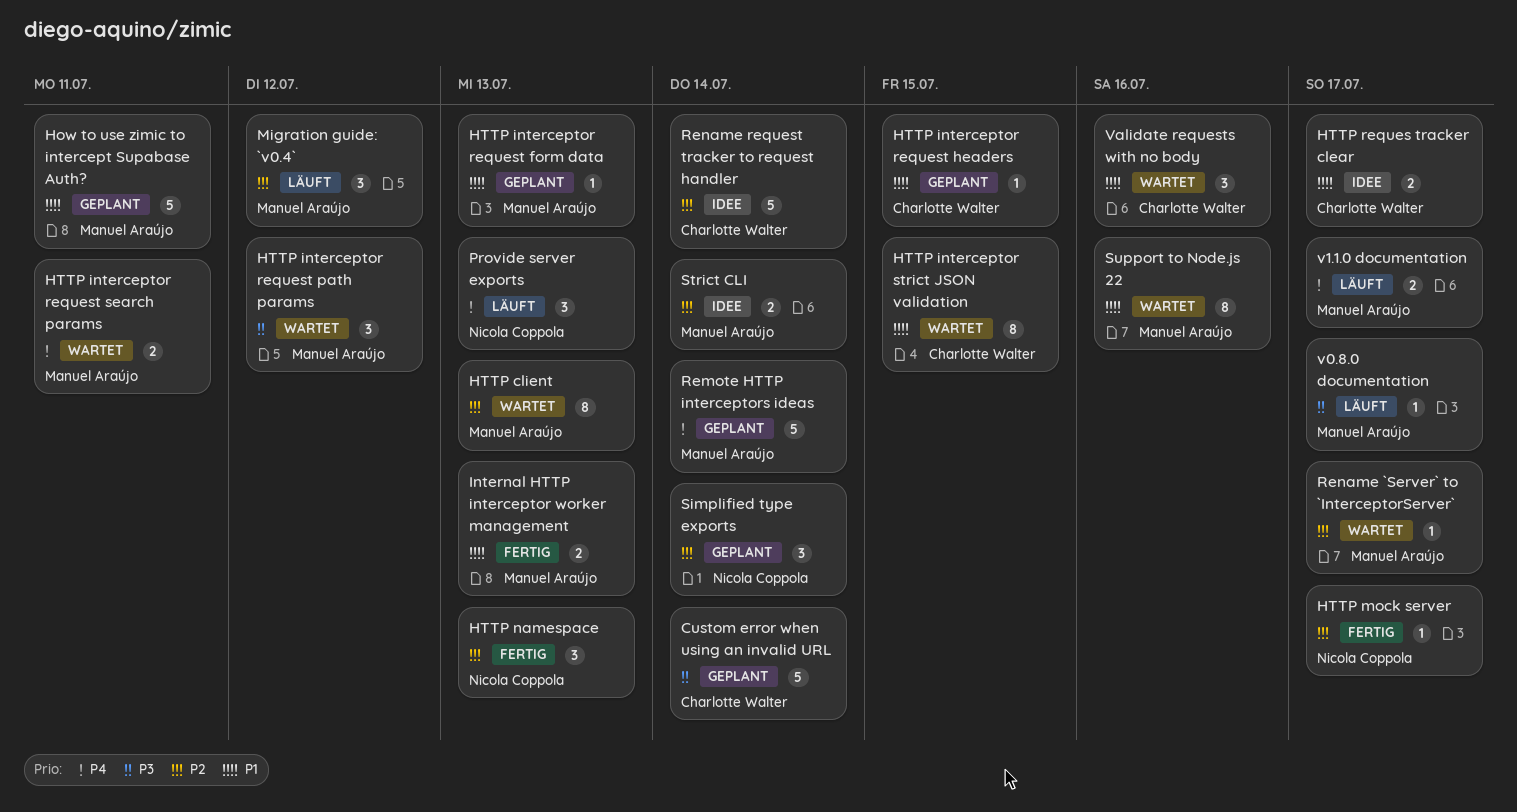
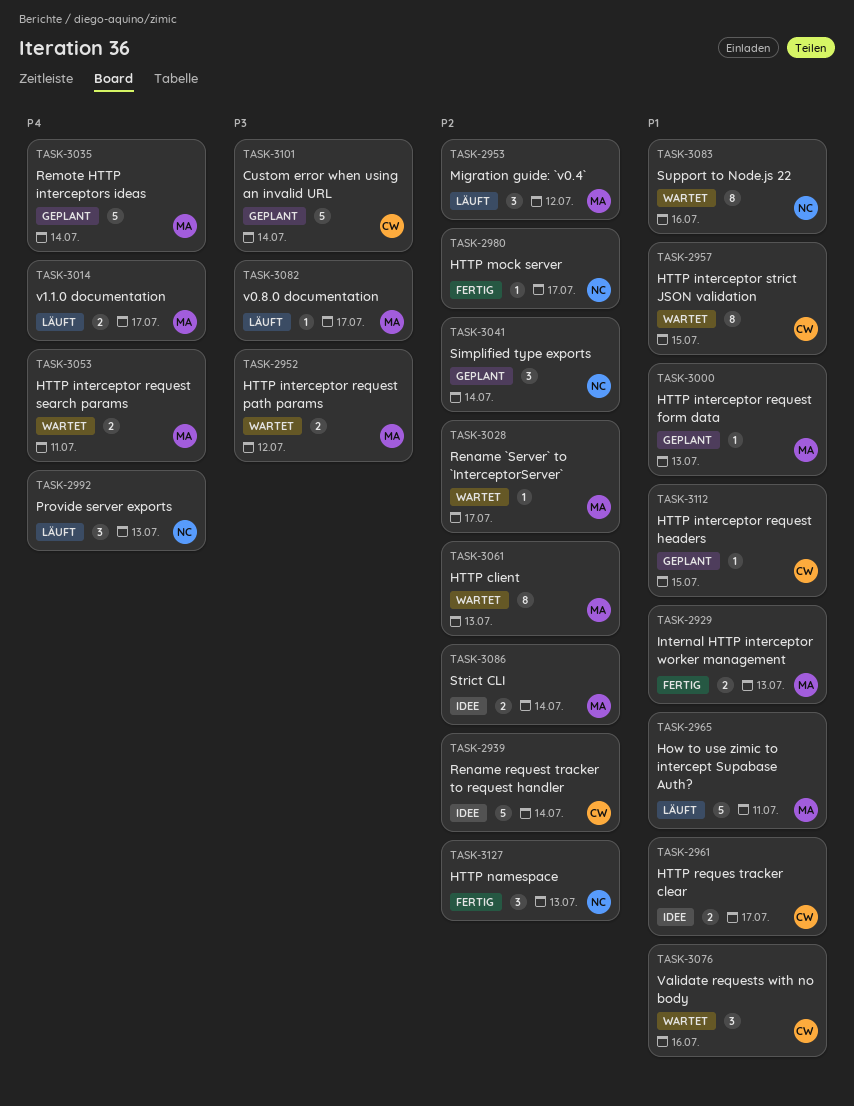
How to use zimic to intercept Supabase Auth?, status: Geplant -> Läuft
HTTP interceptor request path params, estimate: 3 -> 2
Support to Node.js 22, owner: Manuel Araújo -> Nicola Coppola

